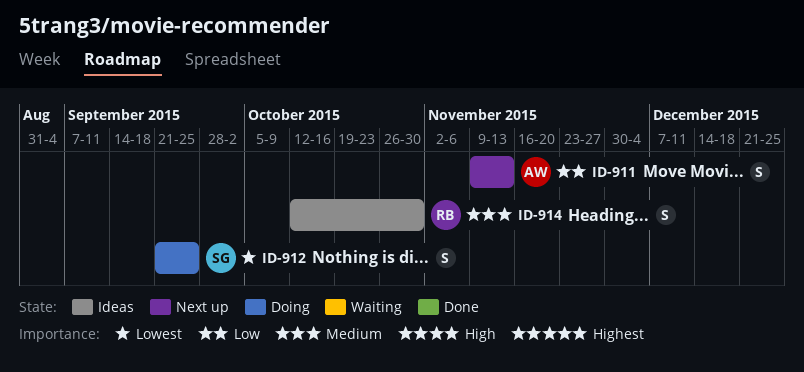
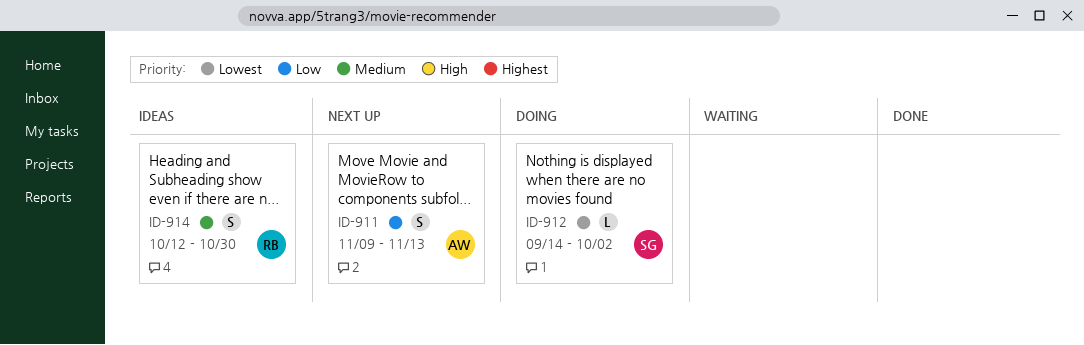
ID-912, estimate: S -> L
ID-912, start: Sep 21 -> Sep 14
ID-912, due: Sep 25 -> Oct 2

